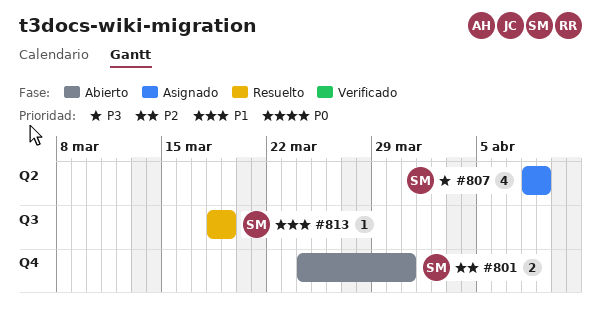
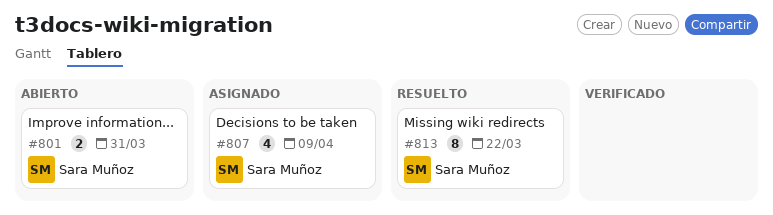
#813, estimate: 1 -> 8
#813, due: Mar 19 -> Mar 22

